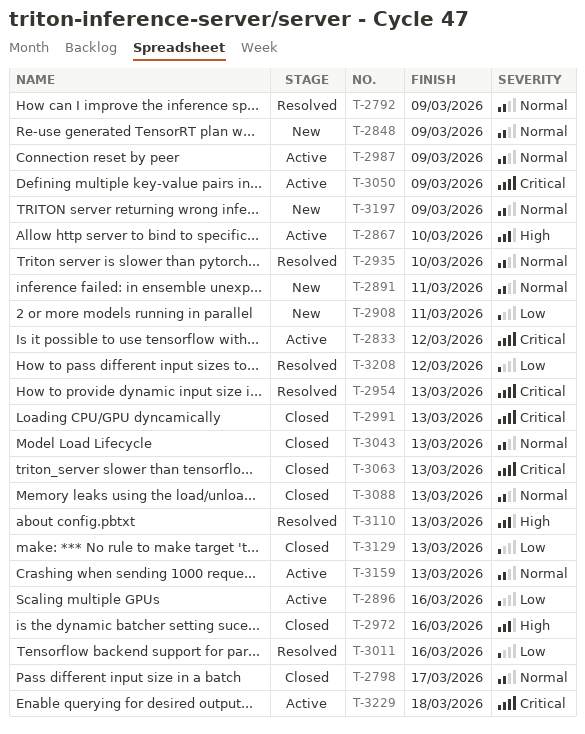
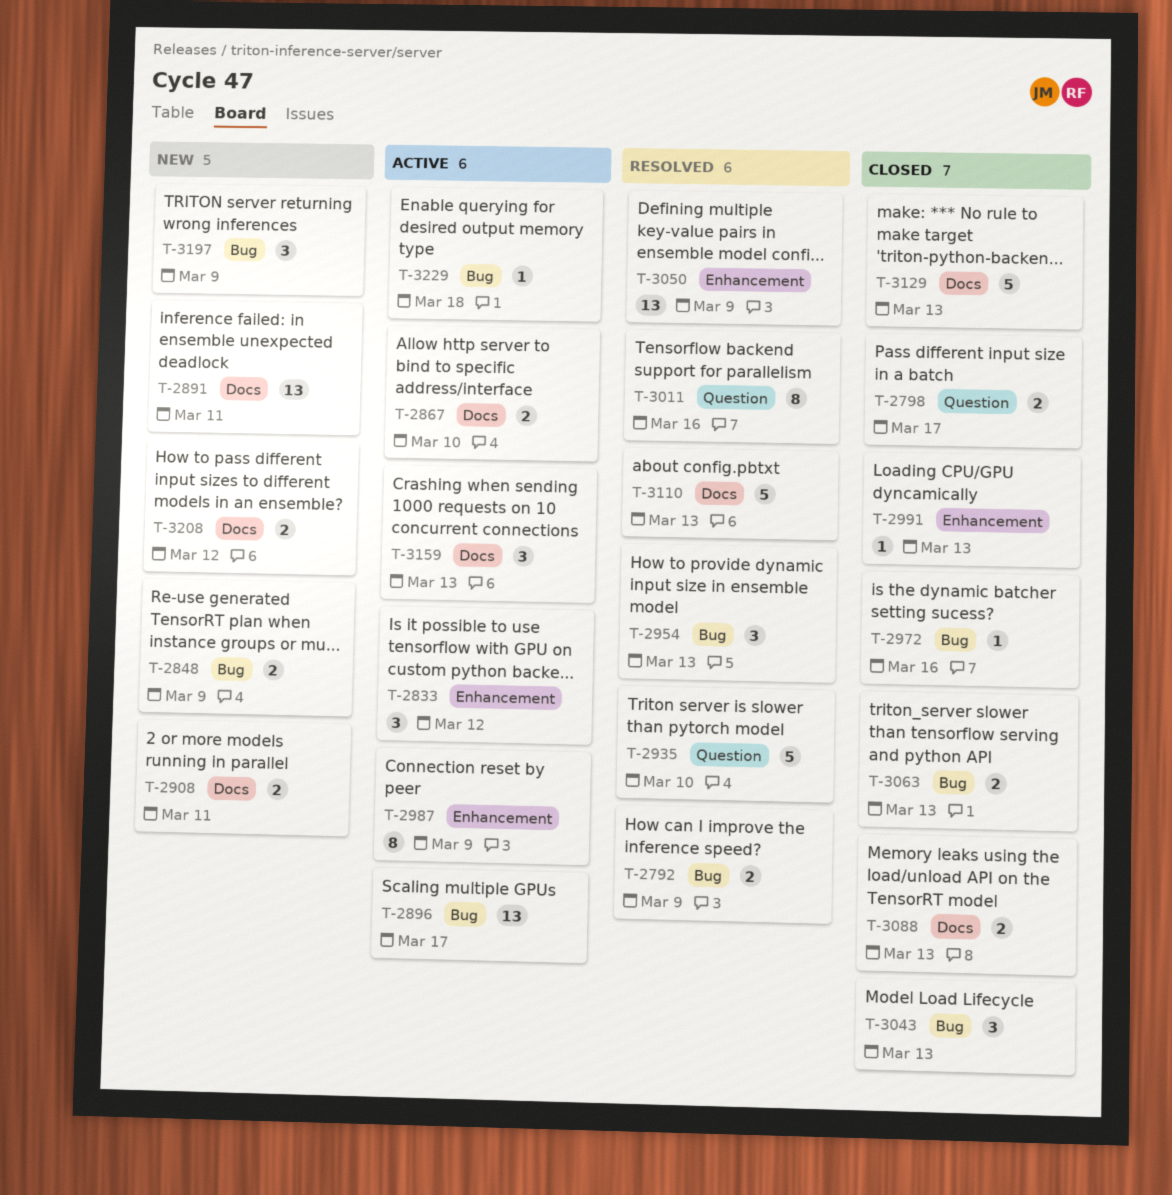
T-2896, due: Mar 16 -> Mar 17
T-3050, status: Active -> Resolved
T-3208, status: Resolved -> New

